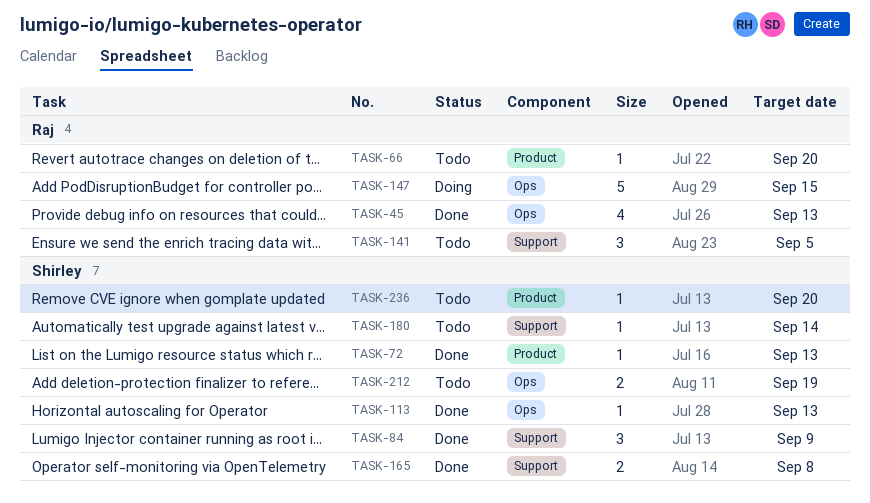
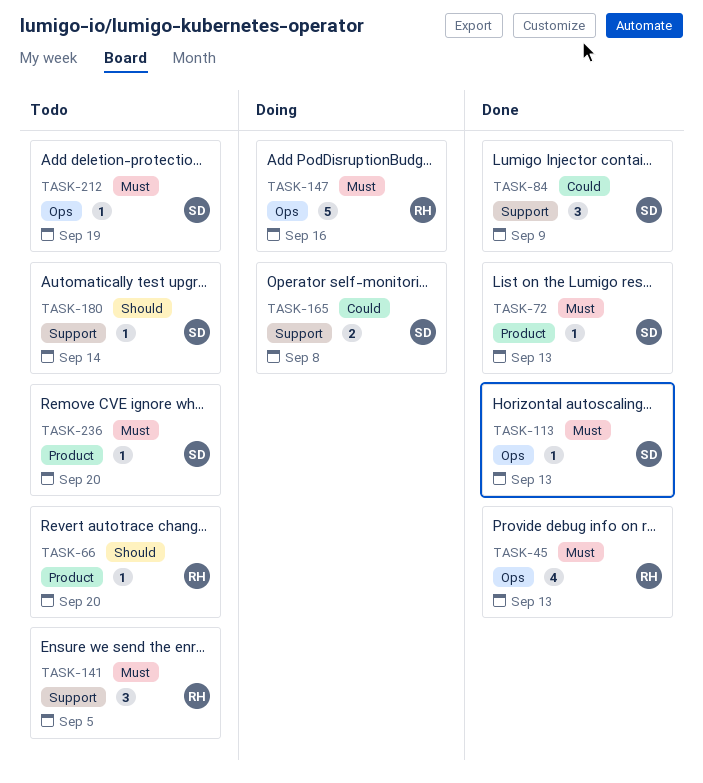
TASK-147, due: Sep 15 -> Sep 16
TASK-165, status: Done -> Doing
TASK-212, estimate: 2 -> 1

